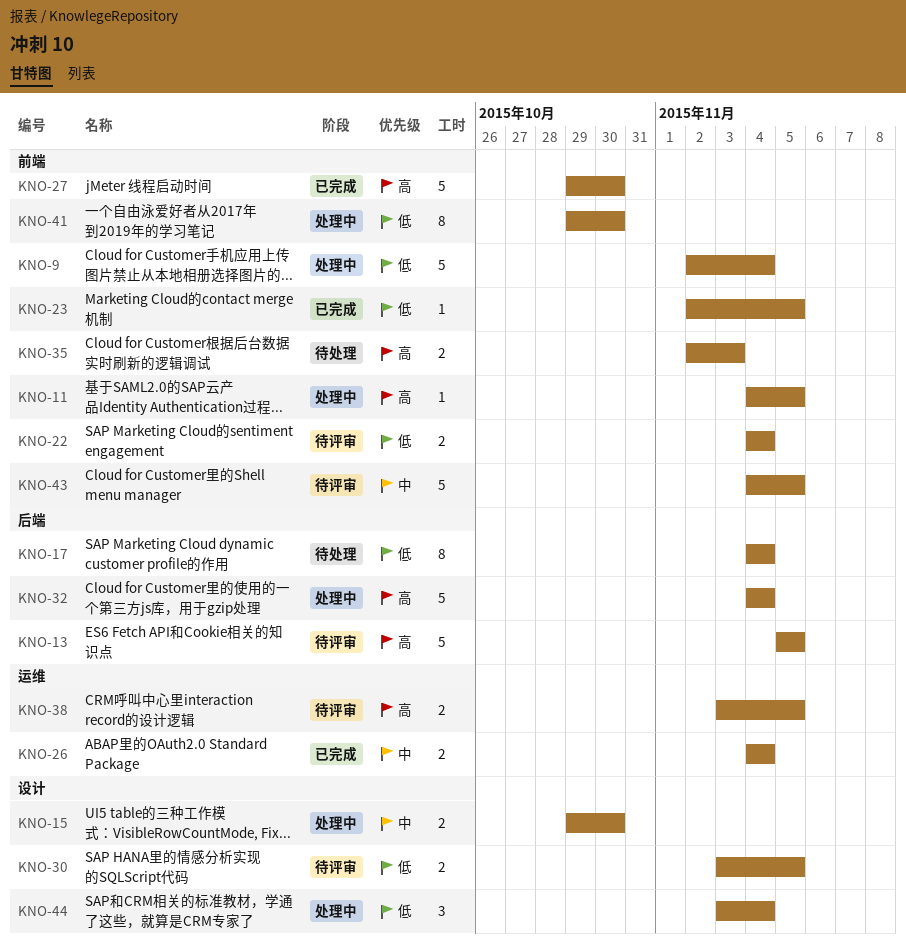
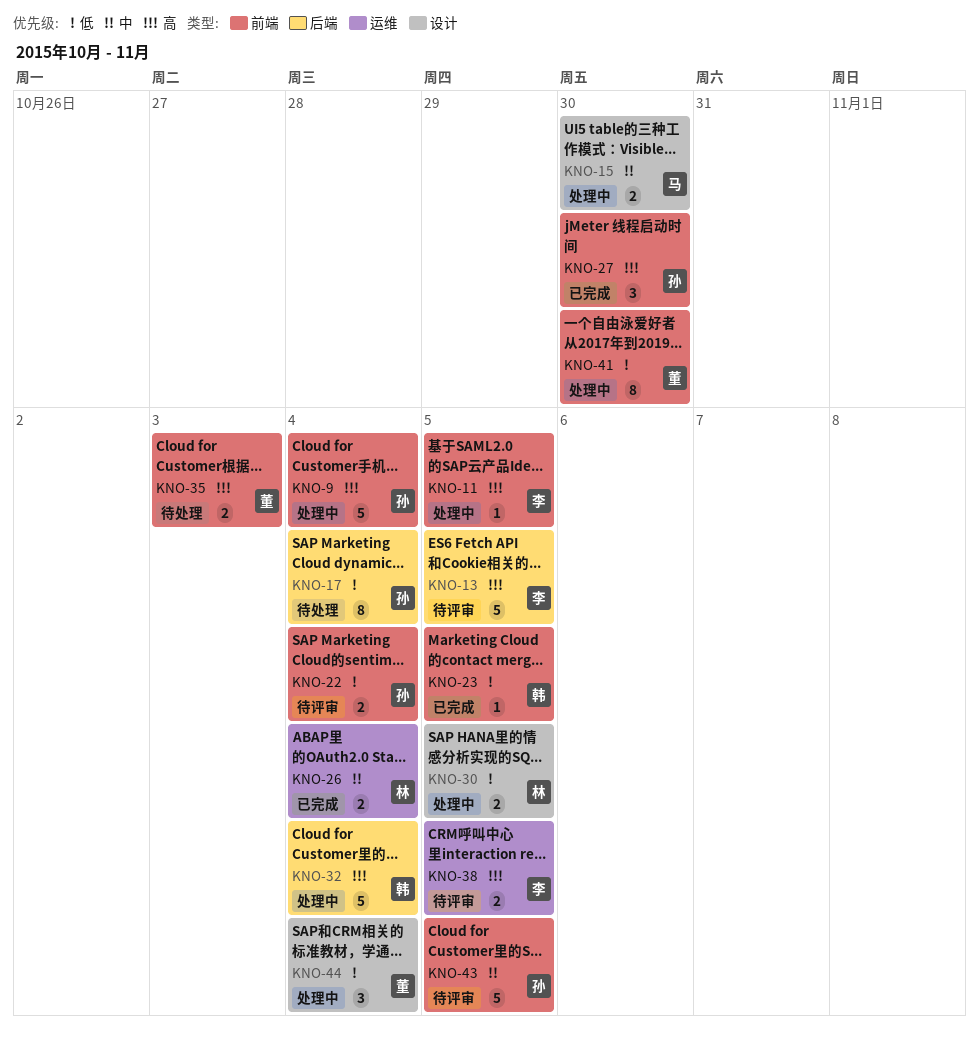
KNO-9, priority: 低 -> 高
KNO-27, estimate: 5 -> 3
KNO-30, status: 待评审 -> 处理中

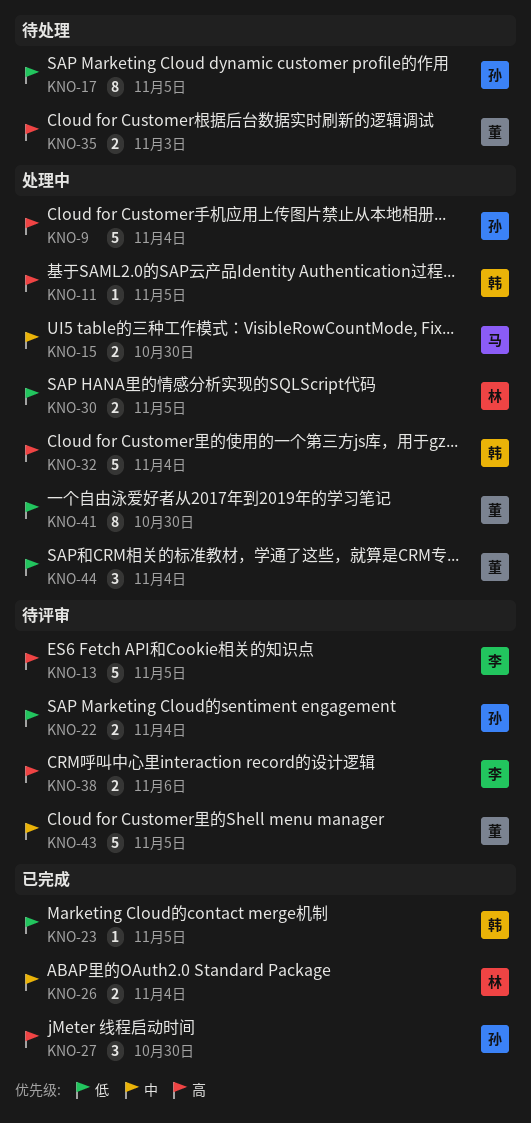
KNO-11, owner: 李 -> 韩
KNO-17, due: Nov 4 -> Nov 5
KNO-38, due: Nov 5 -> Nov 6
KNO-43, owner: 孙 -> 董

